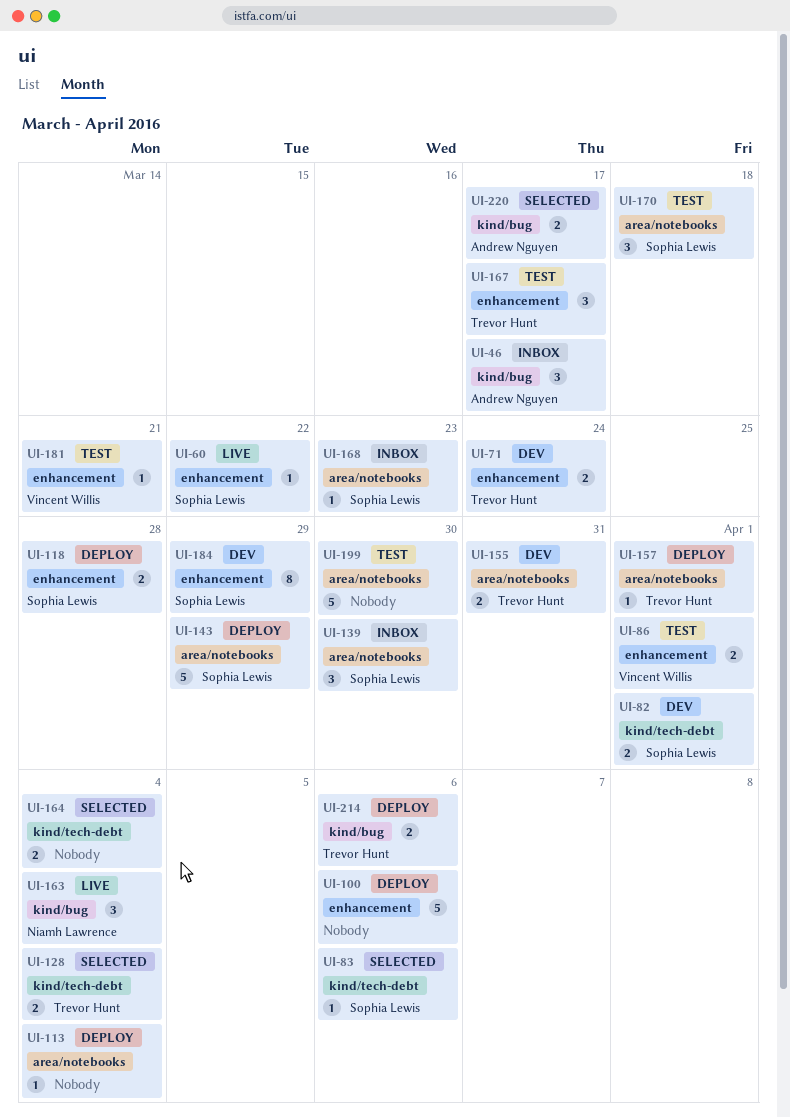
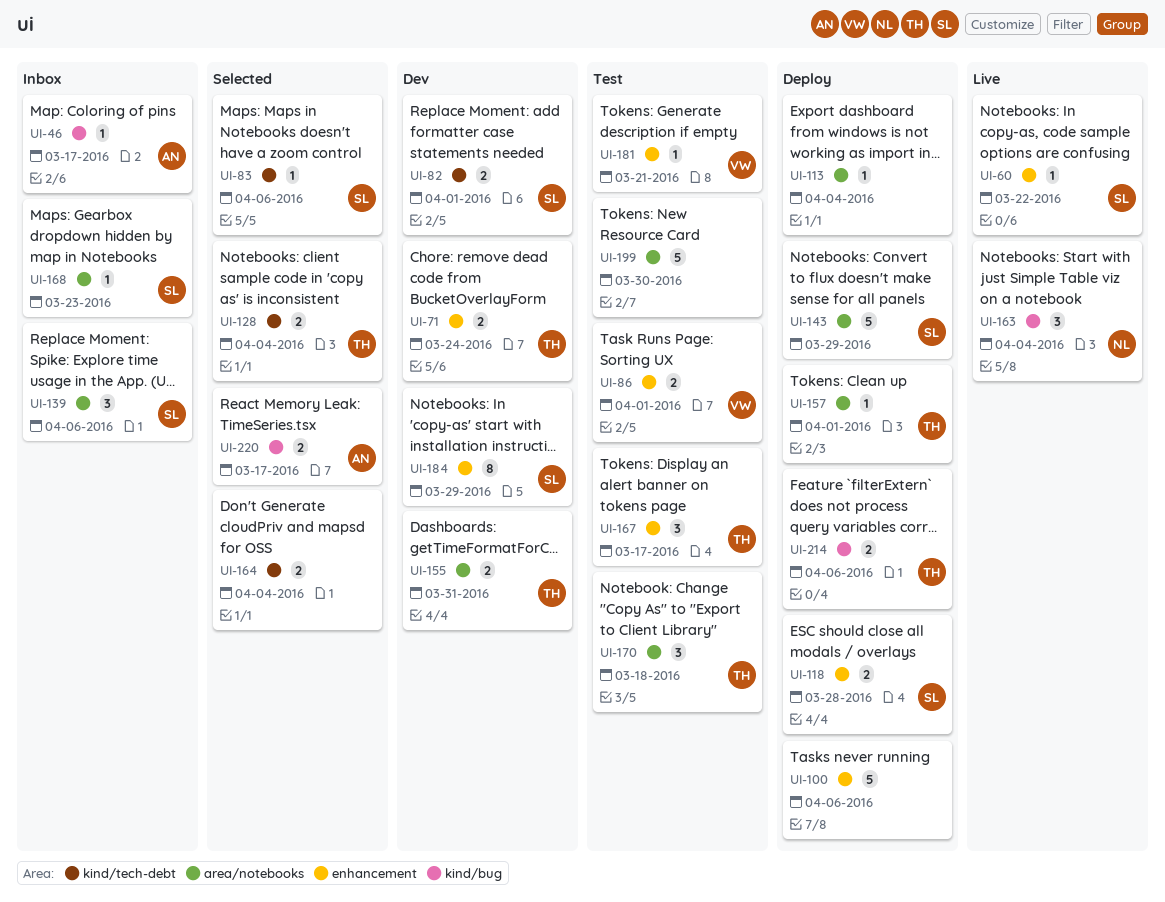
UI-46, estimate: 3 -> 1
UI-139, due: Mar 30 -> Apr 6
UI-170, owner: Sophia Lewis -> Trevor Hunt

